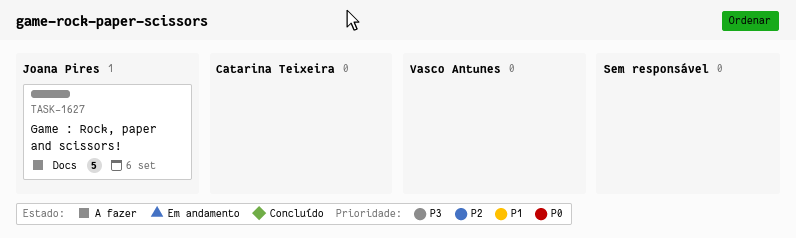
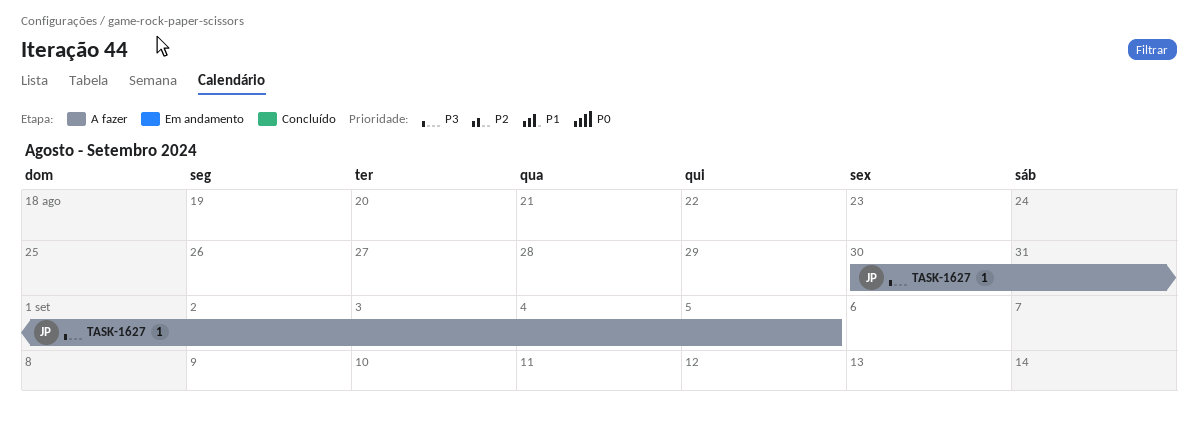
TASK-1627, estimate: 5 -> 1
TASK-1627, due: Sep 6 -> Sep 5

